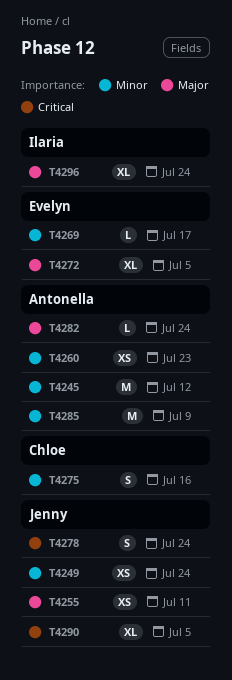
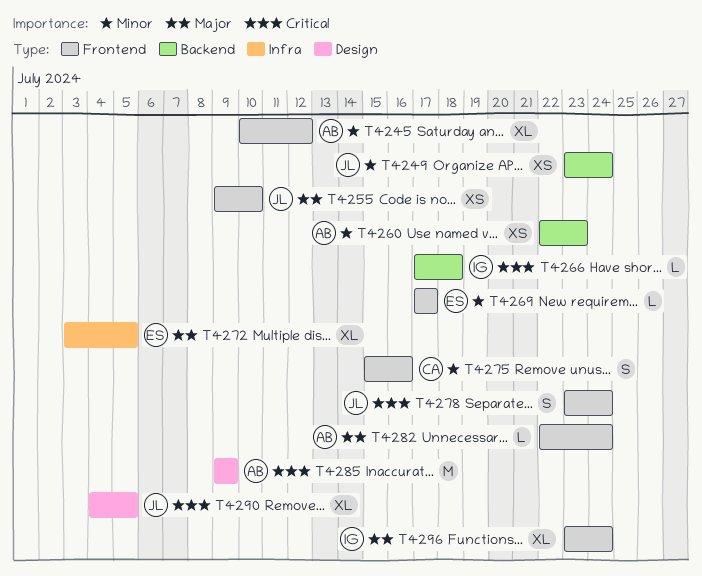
T4245, estimate: M -> XL
T4255, due: Jul 11 -> Jul 10
T4266: none -> present
T4285, priority: Minor -> Critical

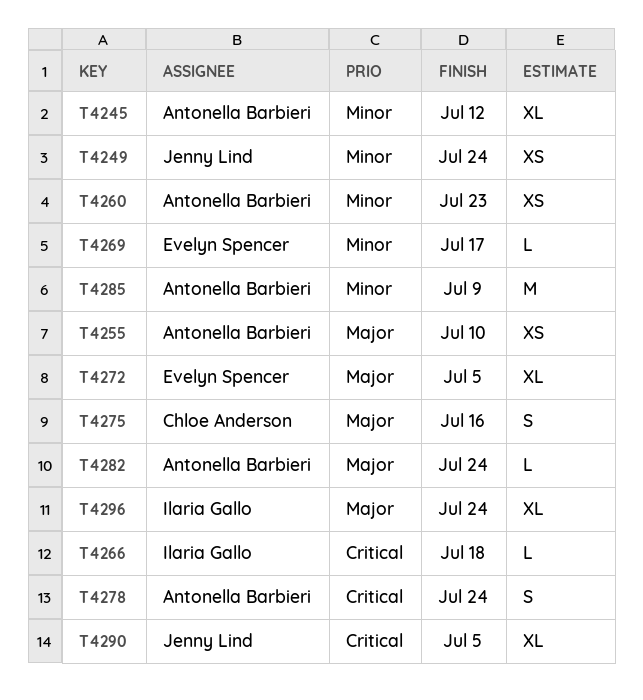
T4255, owner: Jenny Lind -> Antonella Barbieri
T4275, priority: Minor -> Major
T4278, owner: Jenny Lind -> Antonella Barbieri
T4285, priority: Critical -> Minor

